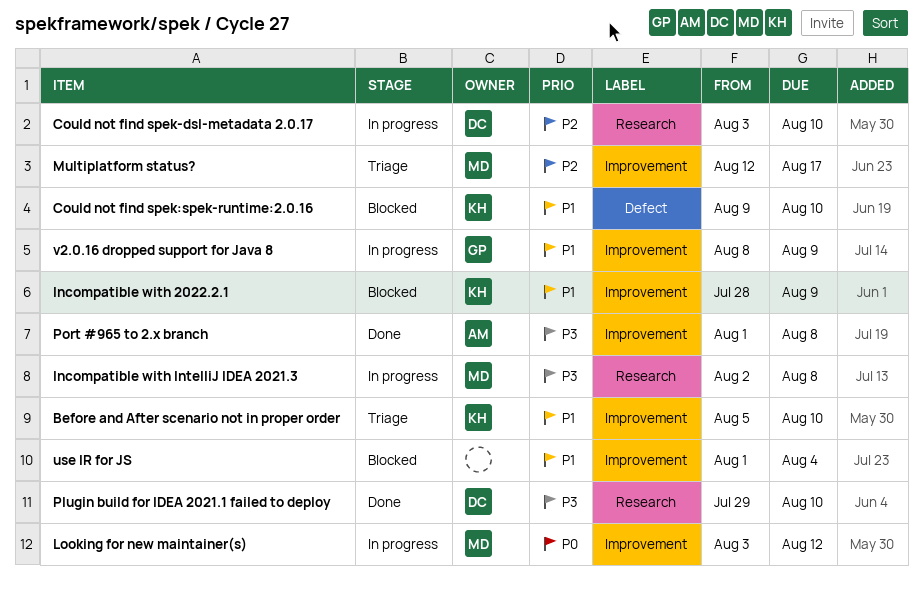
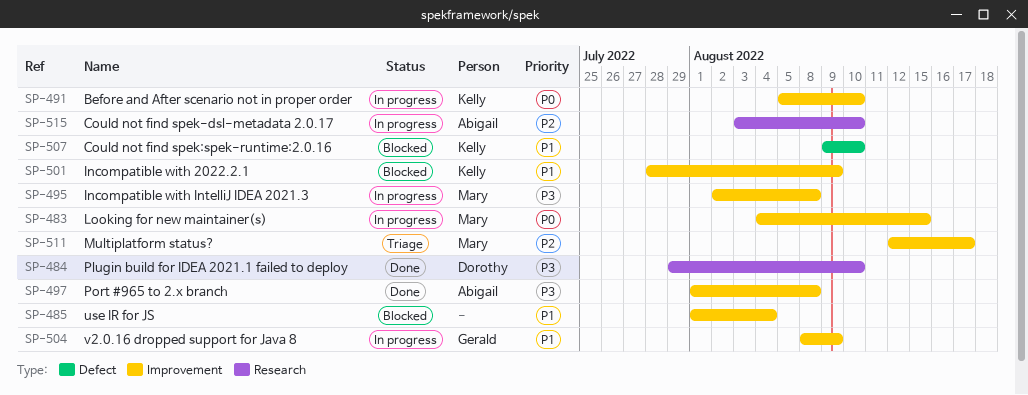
Before and After scenario not in proper order, status: Triage -> In progress
Before and After scenario not in proper order, priority: P1 -> P0
Could not find spek-dsl-metadata 2.0.17, owner: Dorothy -> Abigail
Incompatible with IntelliJ IDEA 2021.3, label: Research -> Improvement
Looking for new maintainer(s), start: Aug 3 -> Aug 4
Looking for new maintainer(s), due: Aug 12 -> Aug 15

